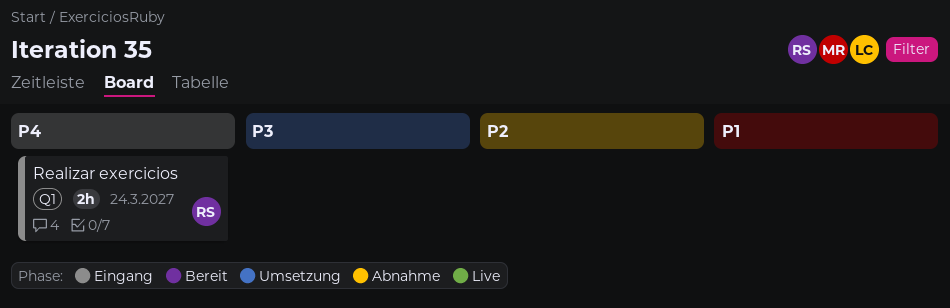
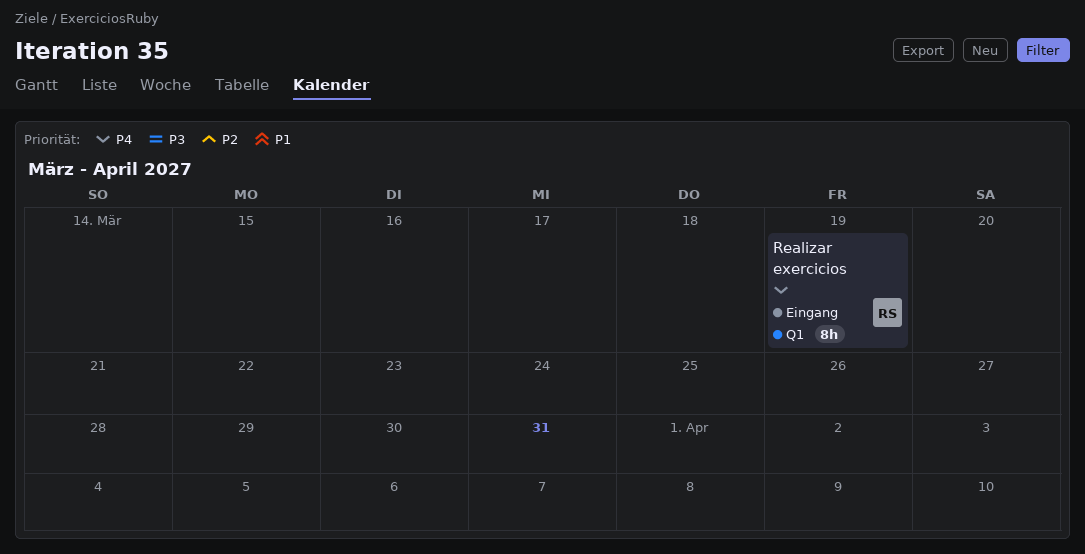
Realizar exercicios, estimate: 2h -> 8h
Realizar exercicios, due: Mar 24 -> Mar 19

